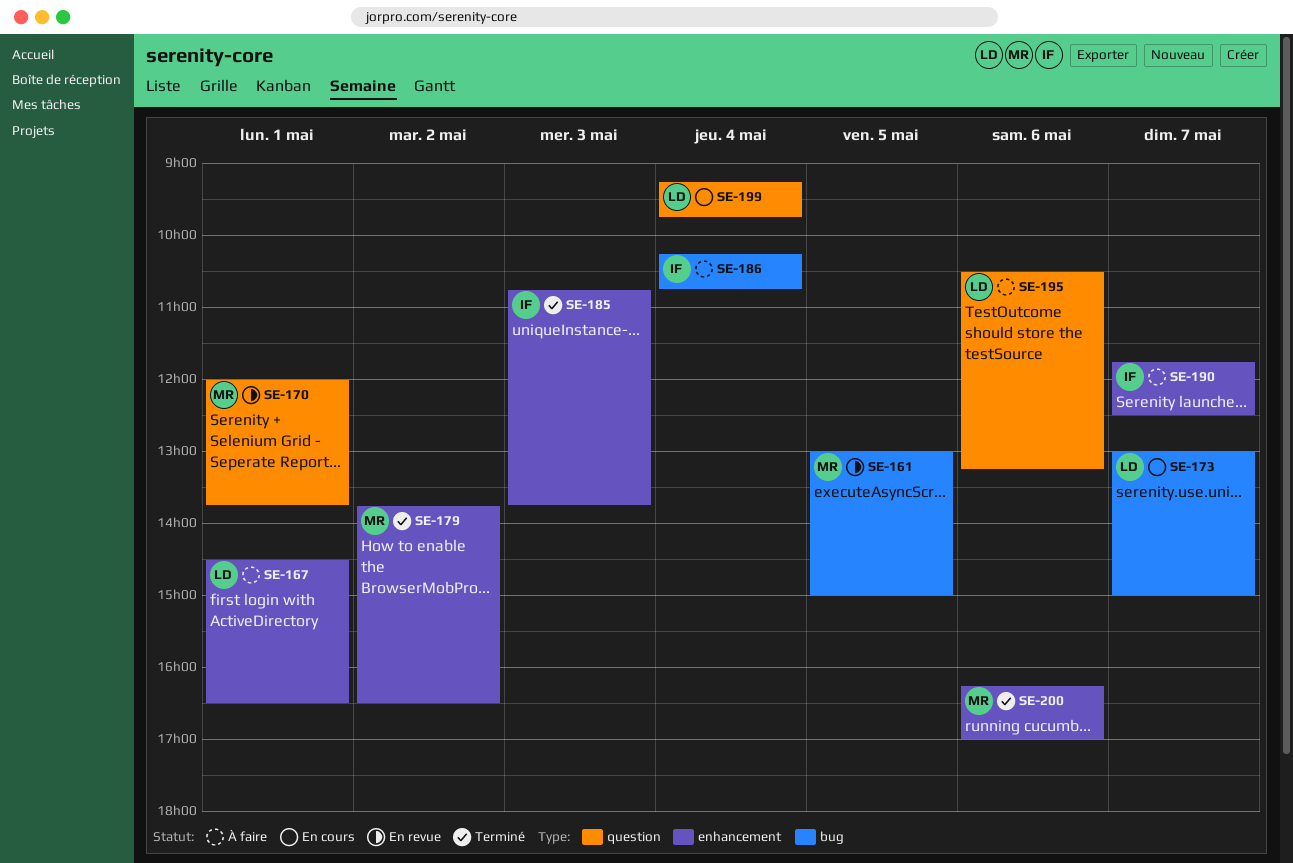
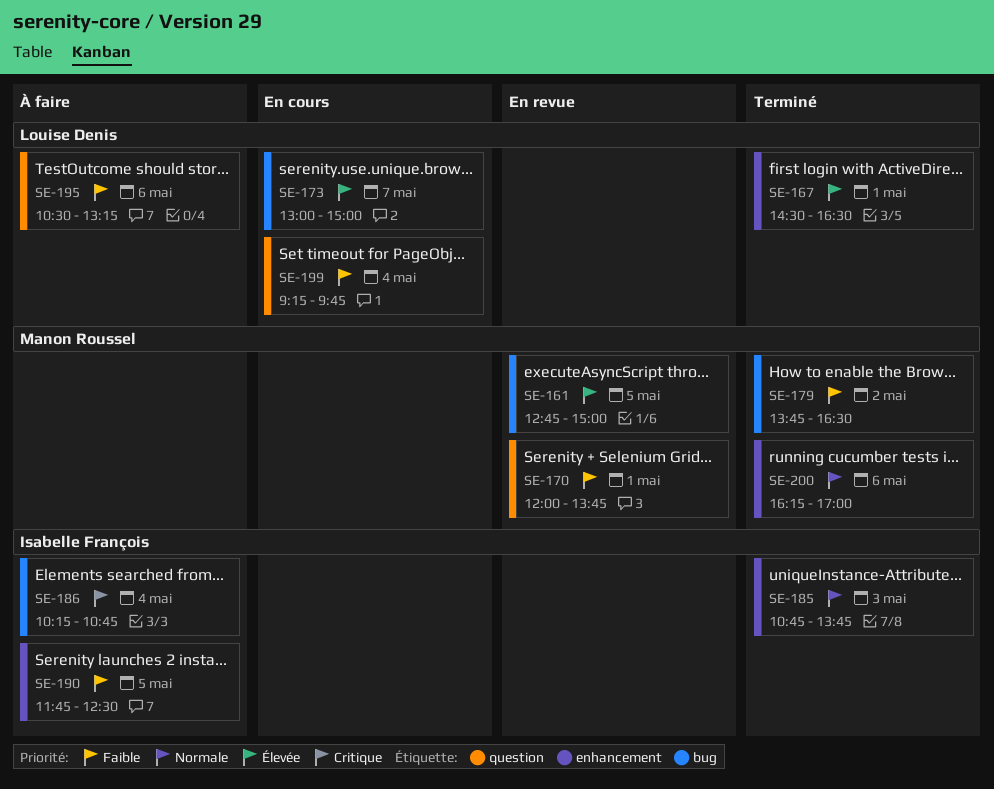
SE-161, begins: 13:00 -> 12:45
SE-167, status: À faire -> Terminé
SE-179, label: enhancement -> bug
SE-190, day: May 7 -> May 5

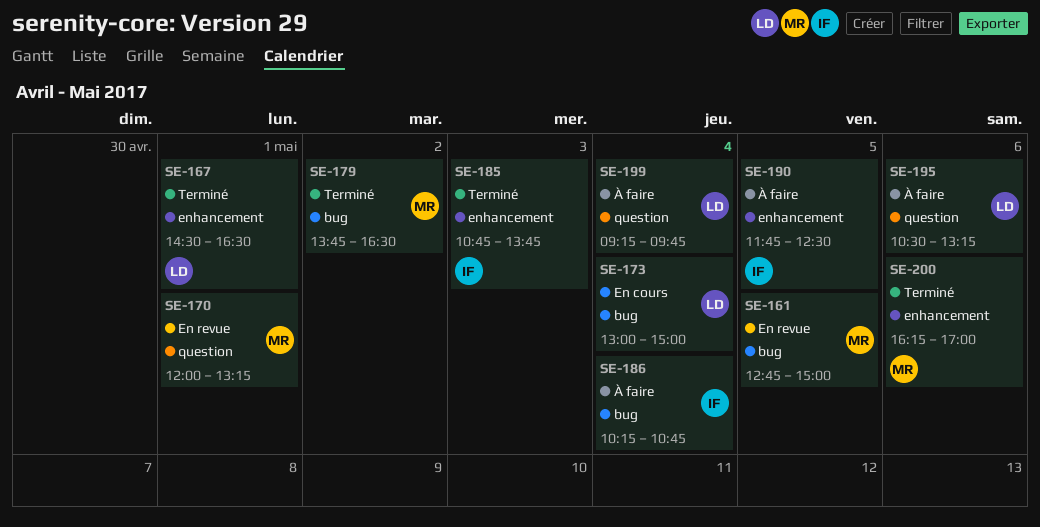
SE-170, ends: 13:45 -> 13:15
SE-173, day: May 7 -> May 4
SE-199, status: En cours -> À faire

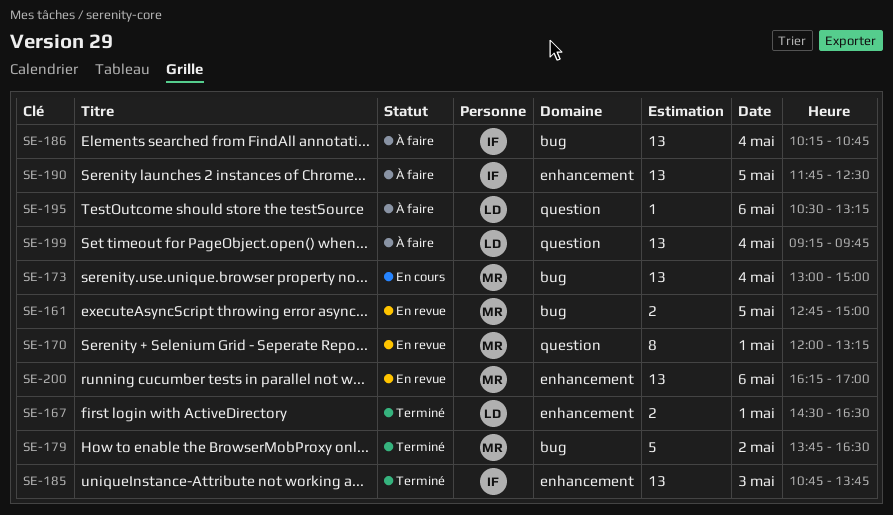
SE-173, owner: LD -> MR
SE-200, status: Terminé -> En revue

